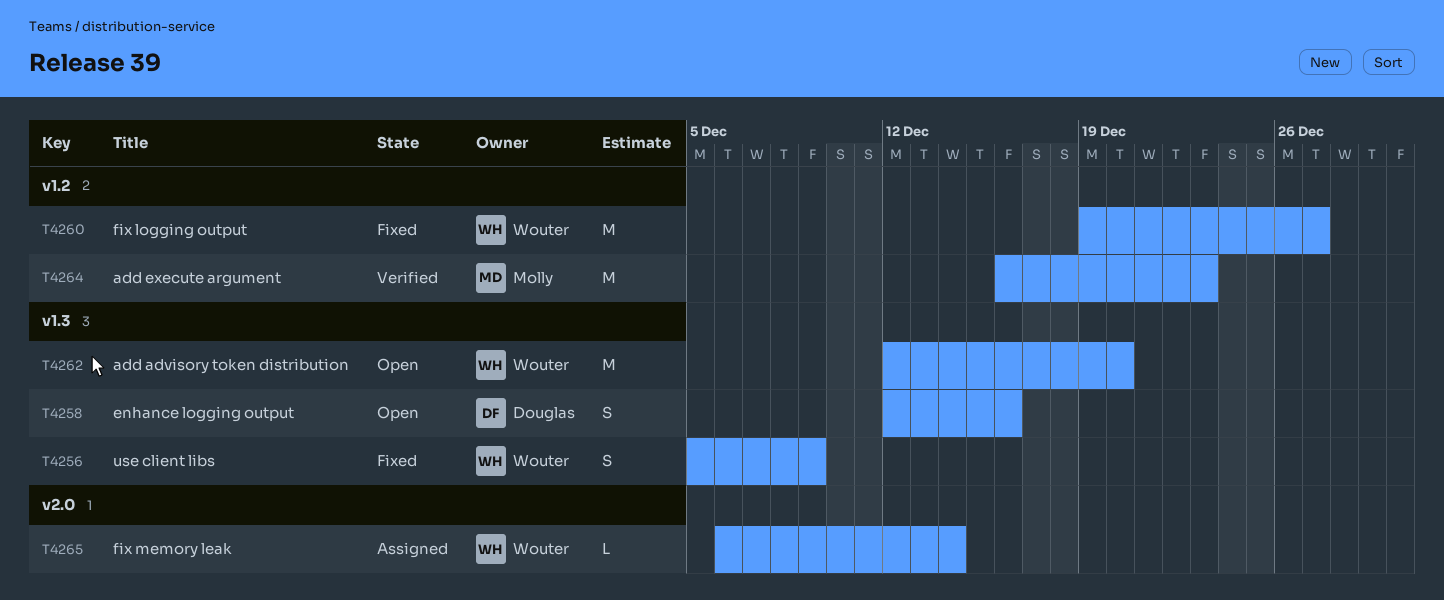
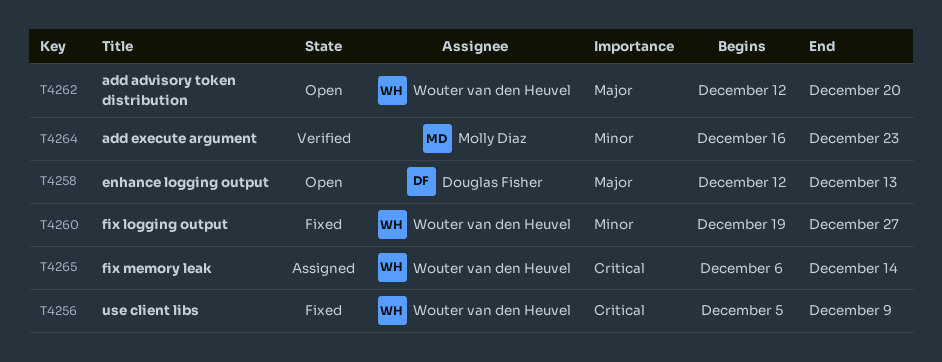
T4258, due: Dec 16 -> Dec 13

